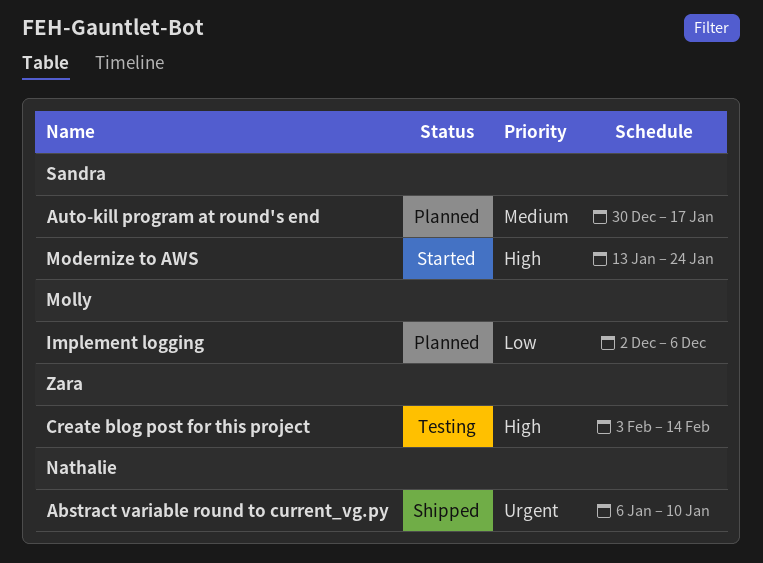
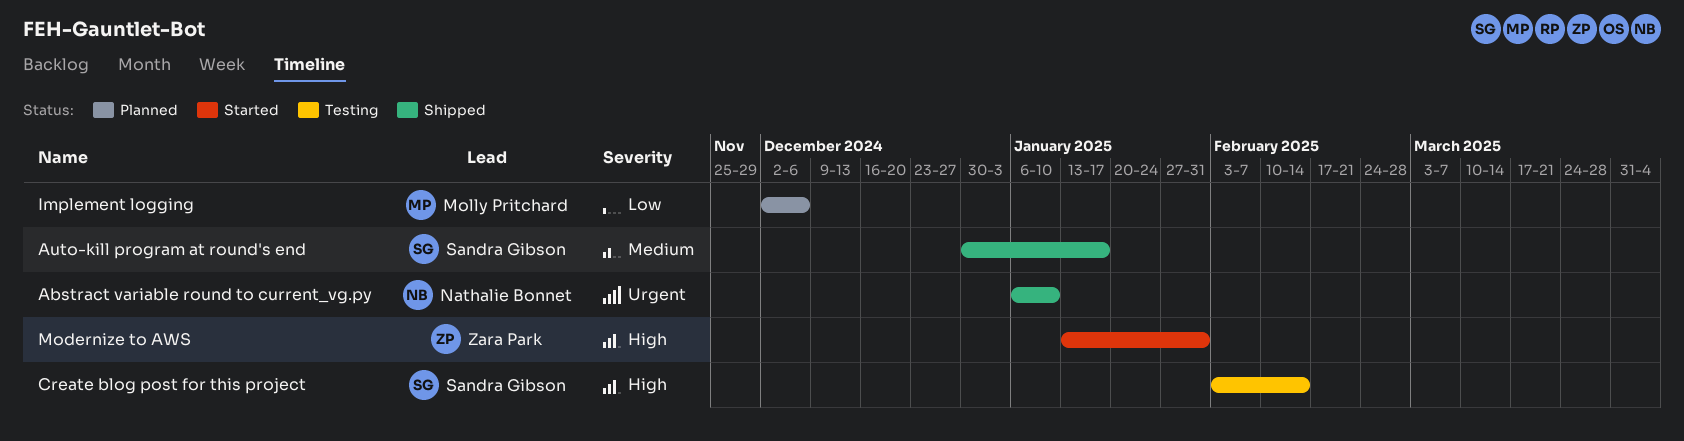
Auto-kill program at round's end, status: Planned -> Shipped
Create blog post for this project, owner: Zara Park -> Sandra Gibson
Modernize to AWS, owner: Sandra Gibson -> Zara Park
Modernize to AWS, due: Jan 24 -> Jan 31

